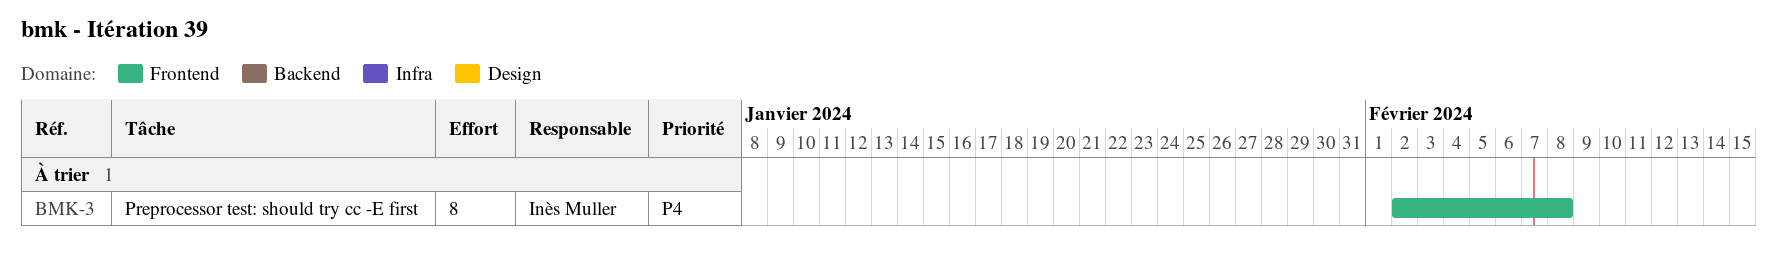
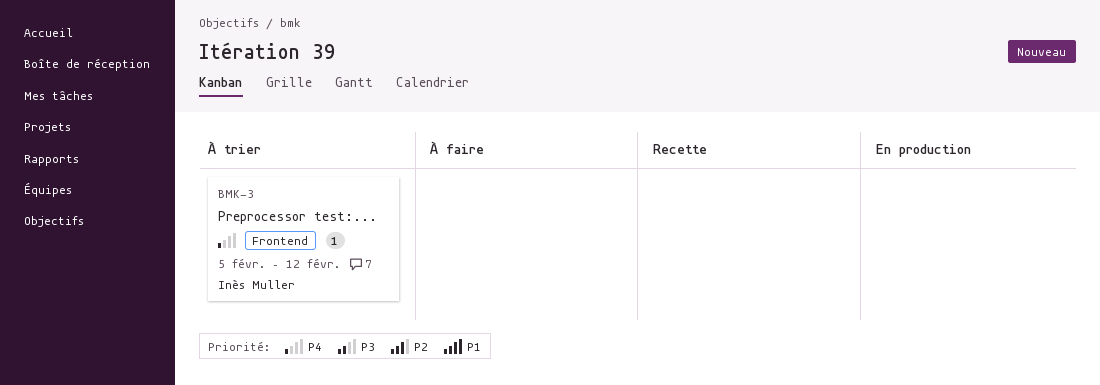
BMK-3, estimate: 8 -> 1
BMK-3, start: Feb 2 -> Feb 5
BMK-3, due: Feb 8 -> Feb 12

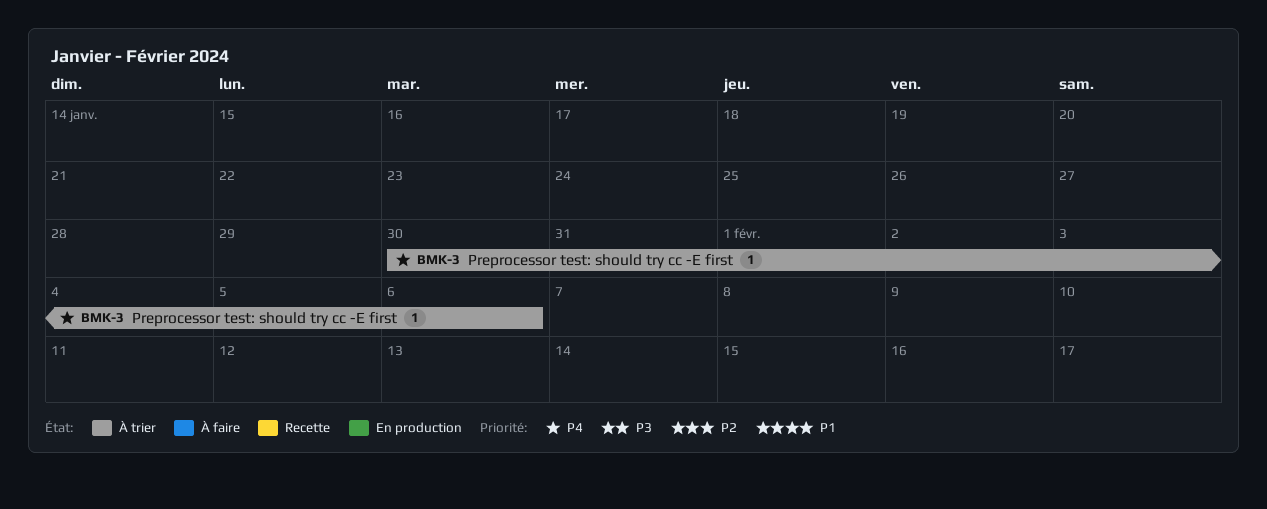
BMK-3, start: Feb 5 -> Jan 30
BMK-3, due: Feb 12 -> Feb 6

